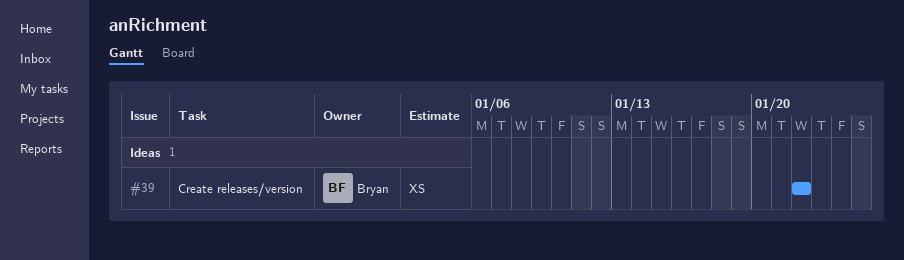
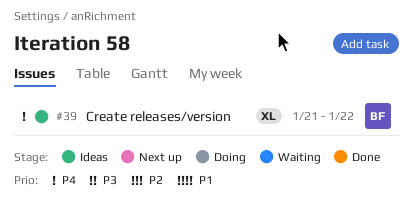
#39, estimate: XS -> XL
#39, start: Jan 22 -> Jan 21

